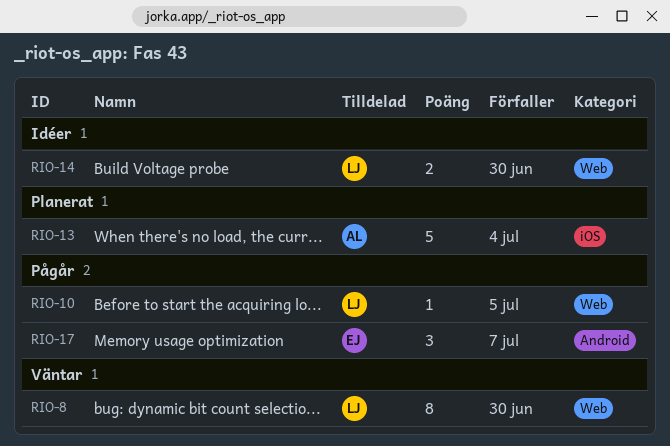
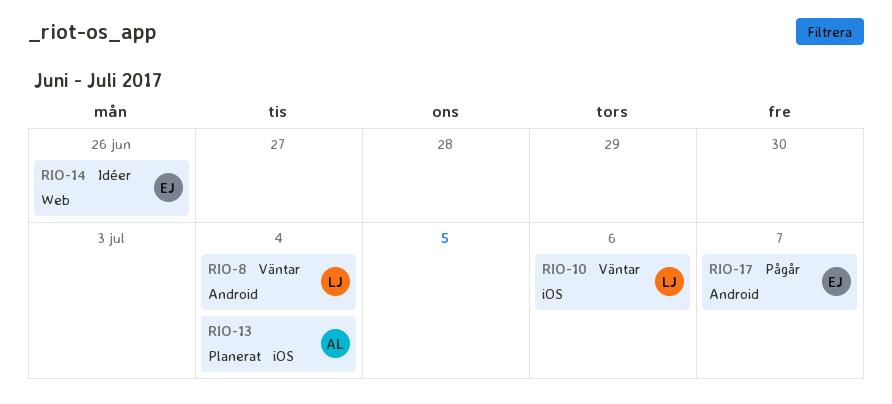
RIO-8, label: Web -> Android
RIO-8, due: Jun 30 -> Jul 4
RIO-10, status: Pågår -> Väntar
RIO-10, label: Web -> iOS
RIO-10, due: Jul 5 -> Jul 6
RIO-14, owner: LJ -> EJ
RIO-14, due: Jun 30 -> Jun 26

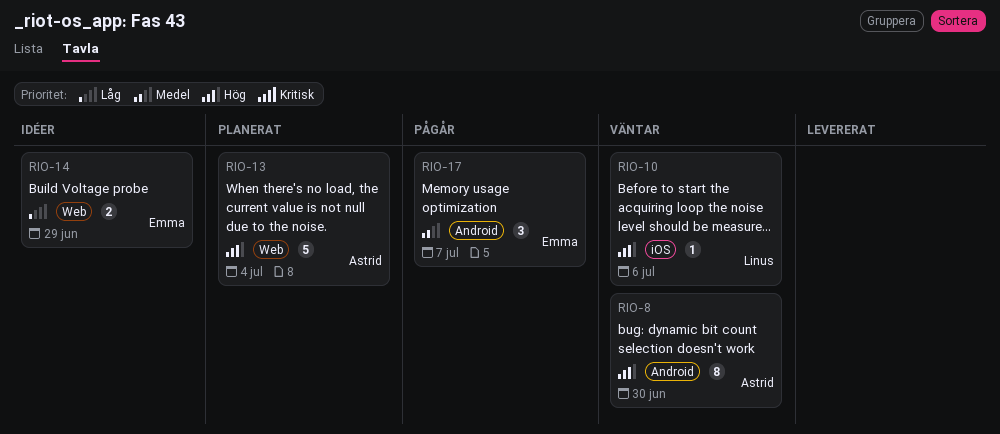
RIO-8, owner: Linus -> Astrid
RIO-8, due: Jul 4 -> Jun 30
RIO-13, label: iOS -> Web
RIO-14, due: Jun 26 -> Jun 29

